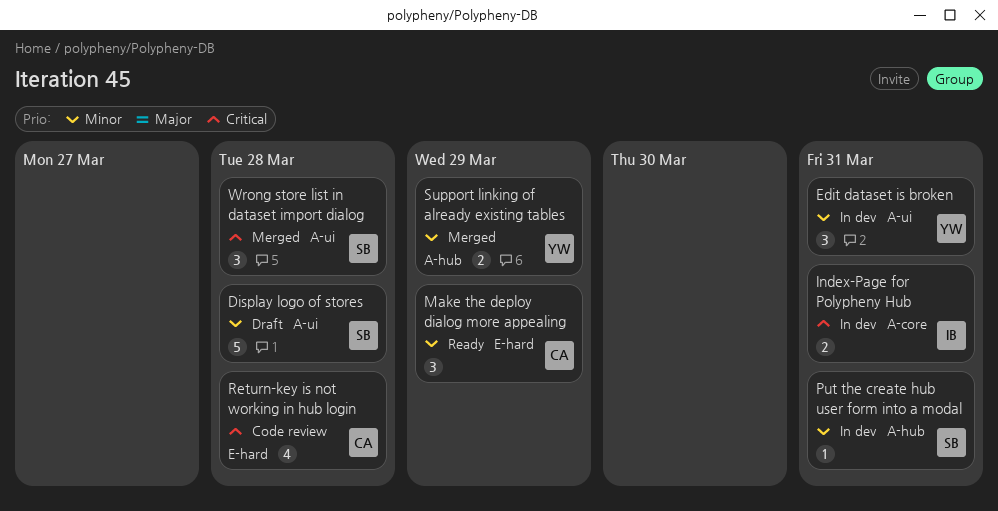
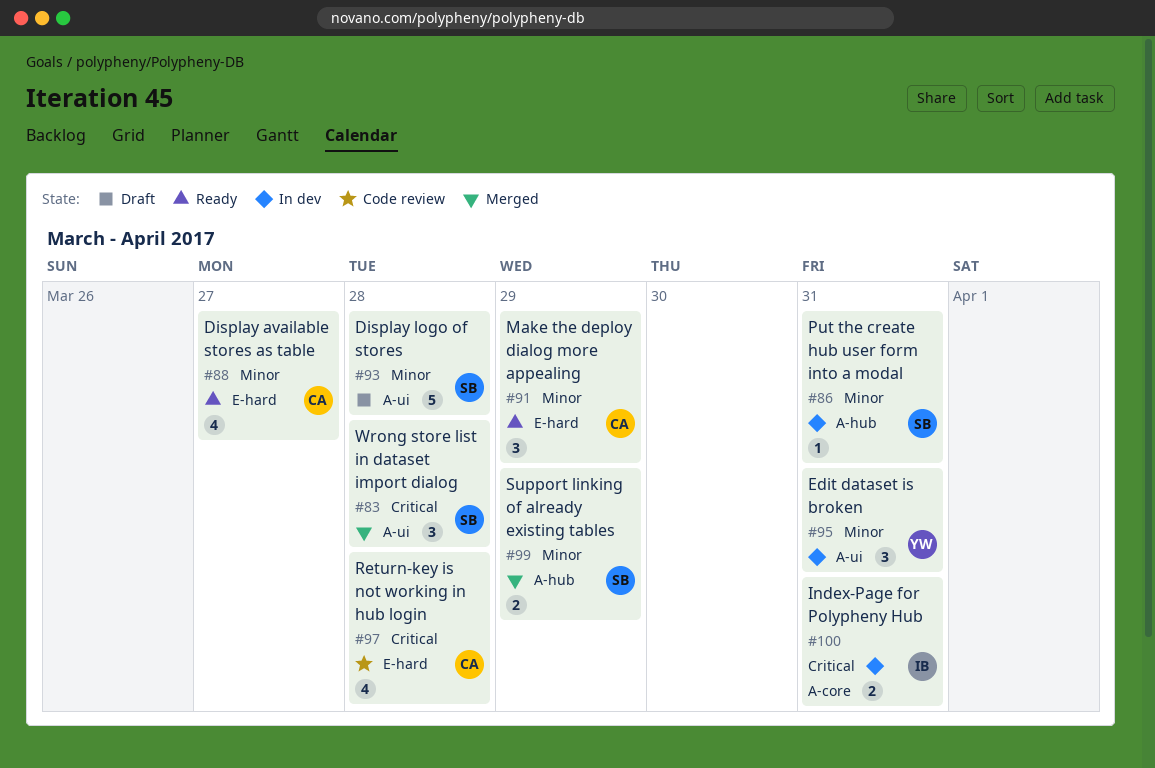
Display available stores as table: none -> present
Support linking of already existing tables, owner: YW -> SB

